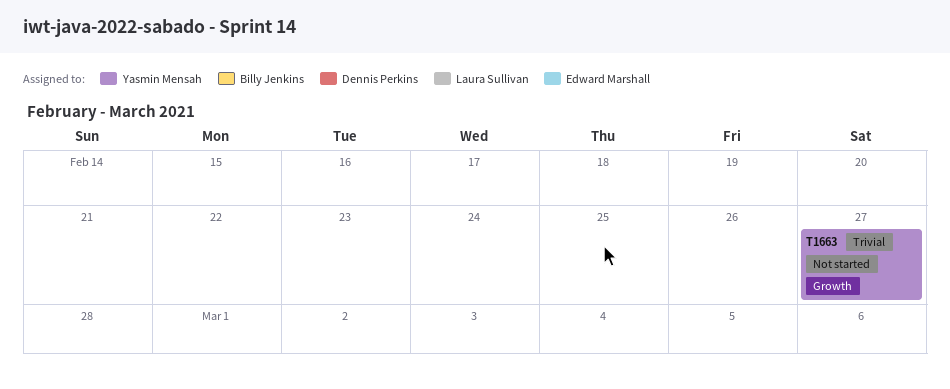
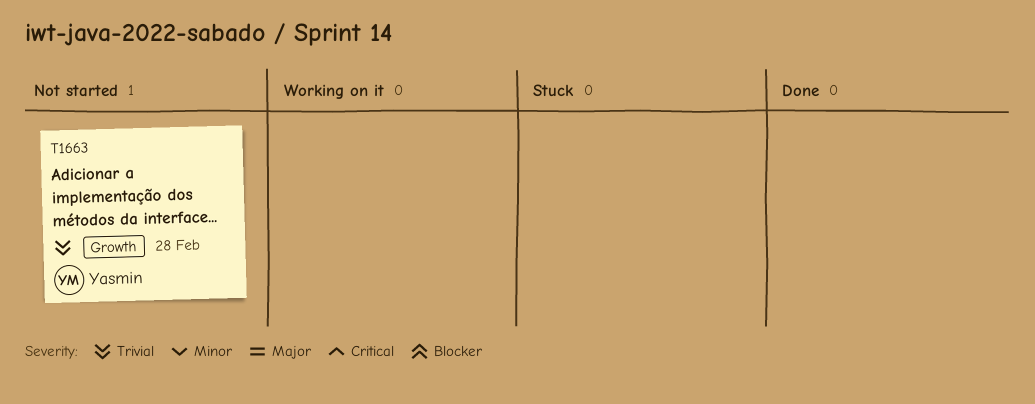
T1663, due: Feb 27 -> Feb 28

